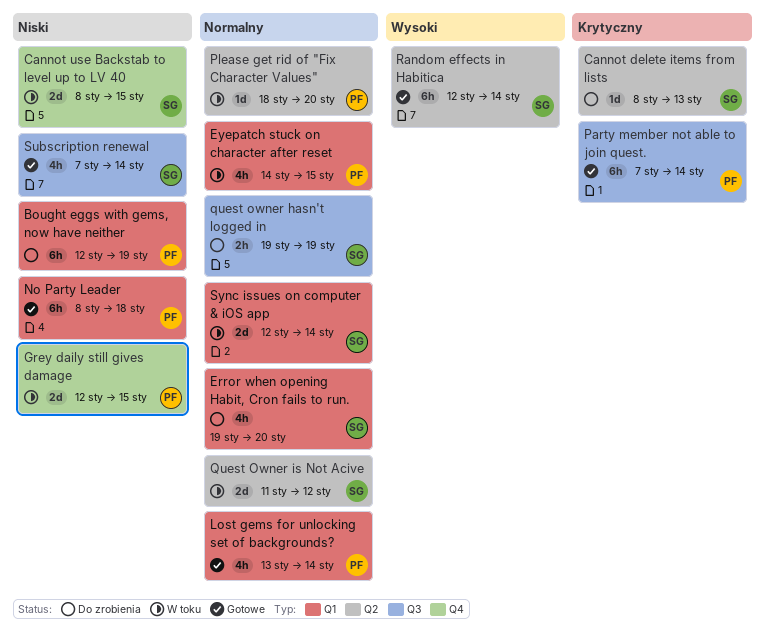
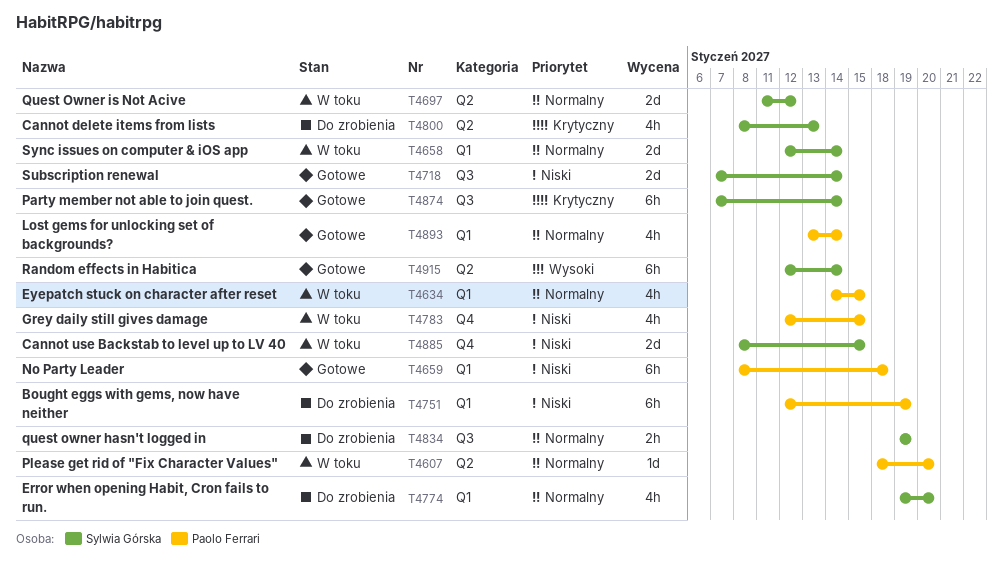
Cannot delete items from lists, estimate: 1d -> 4h
Grey daily still gives damage, estimate: 2d -> 4h
Party member not able to join quest., owner: Paolo Ferrari -> Sylwia Górska
Subscription renewal, estimate: 4h -> 2d

